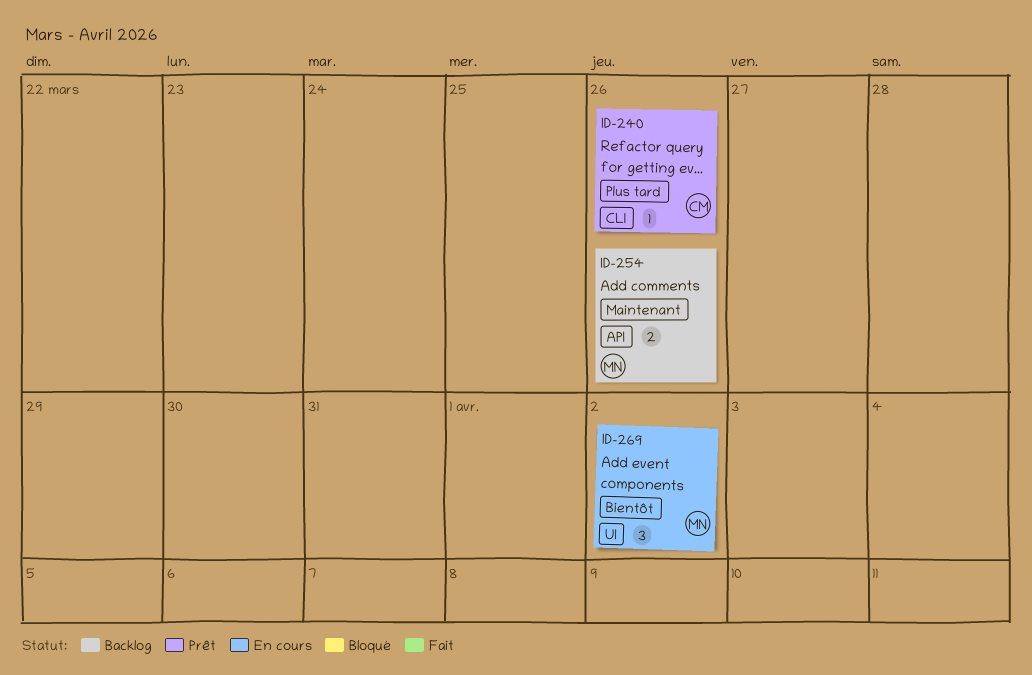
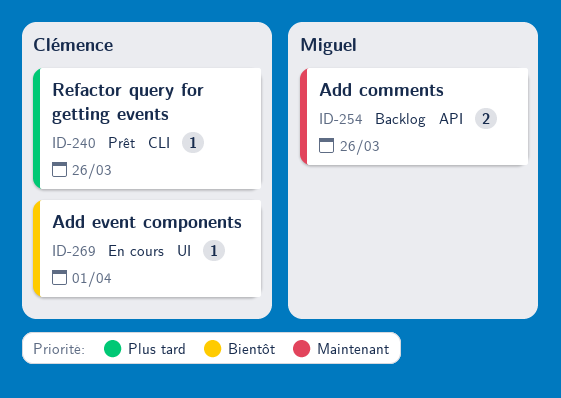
ID-269, owner: Miguel -> Clémence
ID-269, estimate: 3 -> 1
ID-269, due: Apr 2 -> Apr 1

